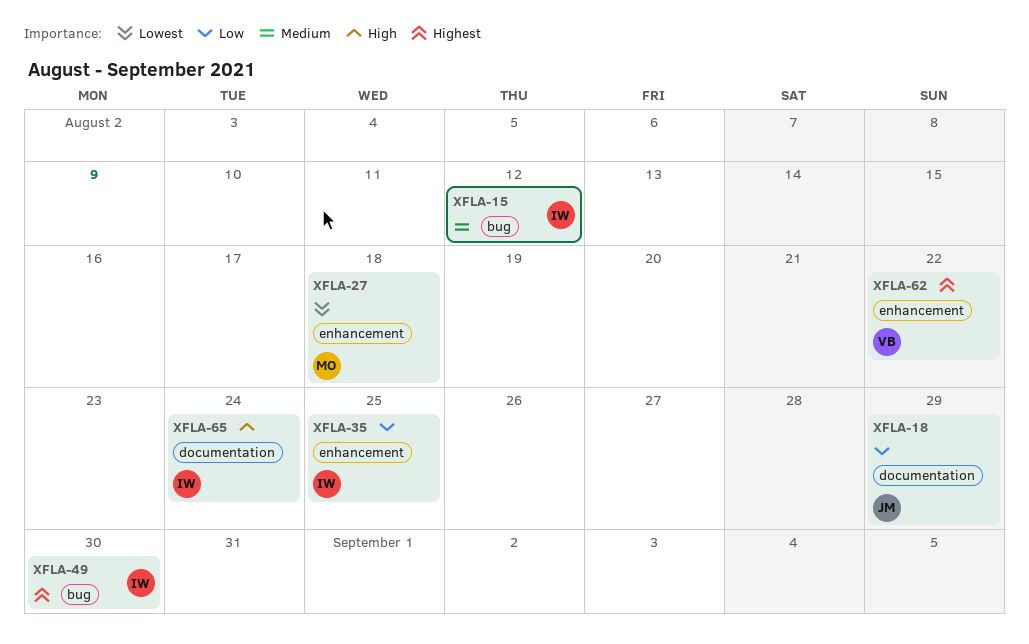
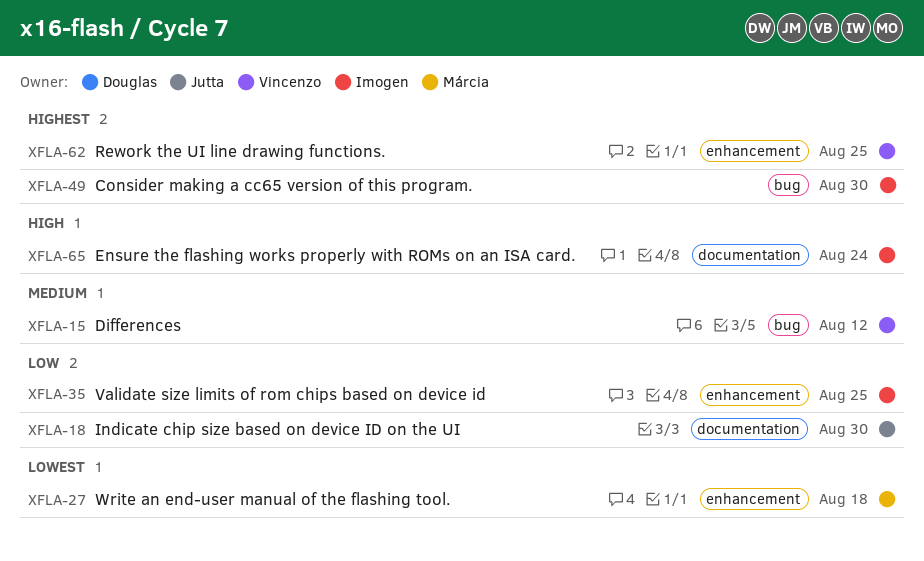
XFLA-15, owner: Imogen -> Vincenzo
XFLA-18, due: Aug 29 -> Aug 30
XFLA-62, due: Aug 22 -> Aug 25

